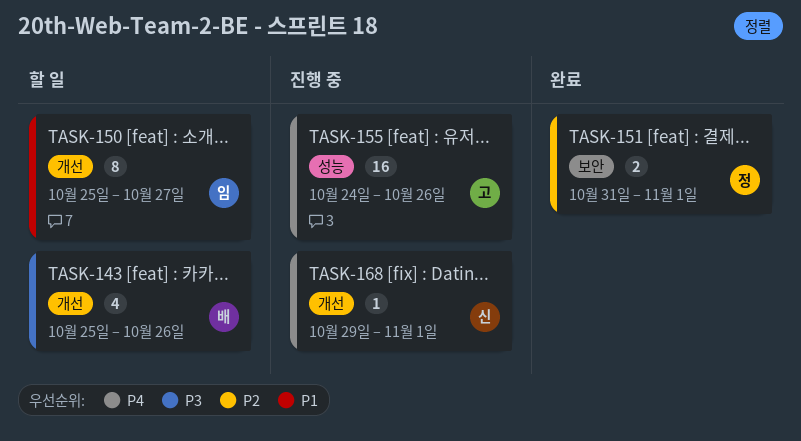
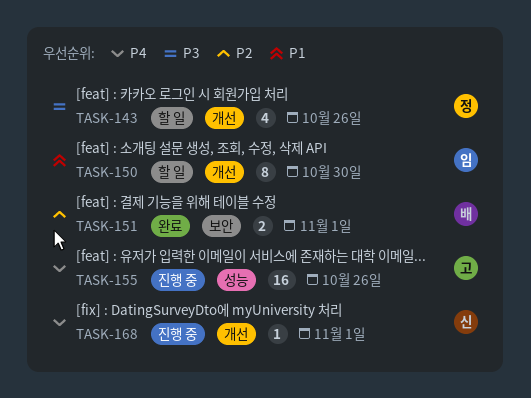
TASK-143, owner: 배 -> 정
TASK-150, due: Oct 27 -> Oct 30
TASK-151, owner: 정 -> 배

